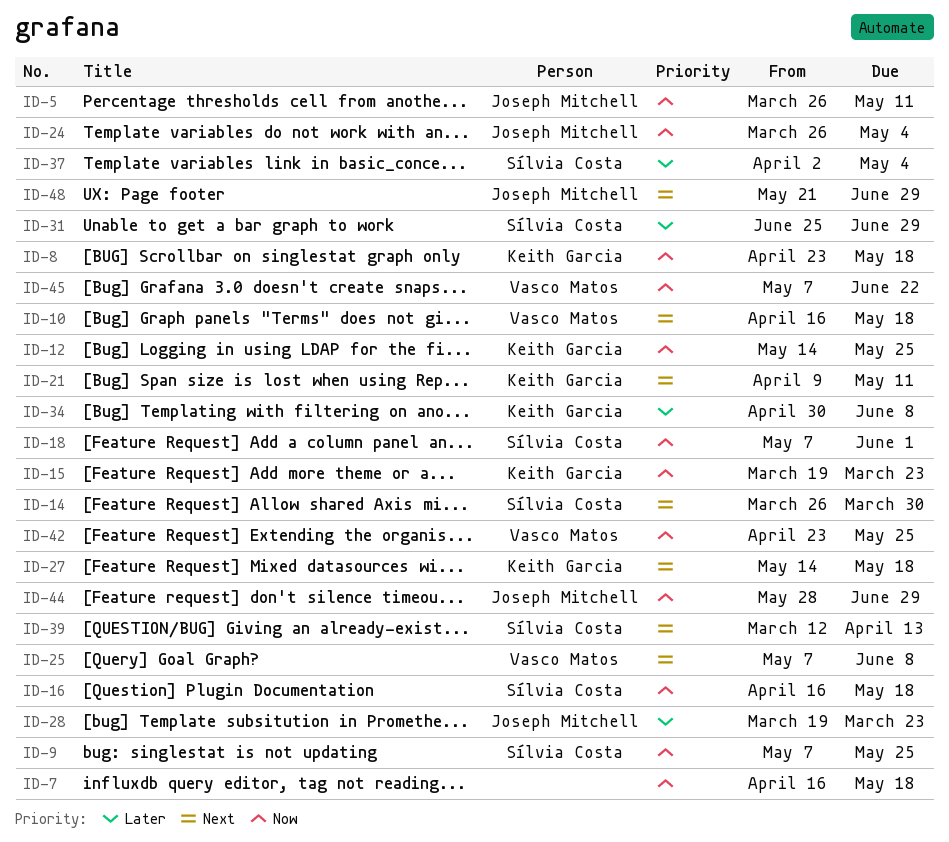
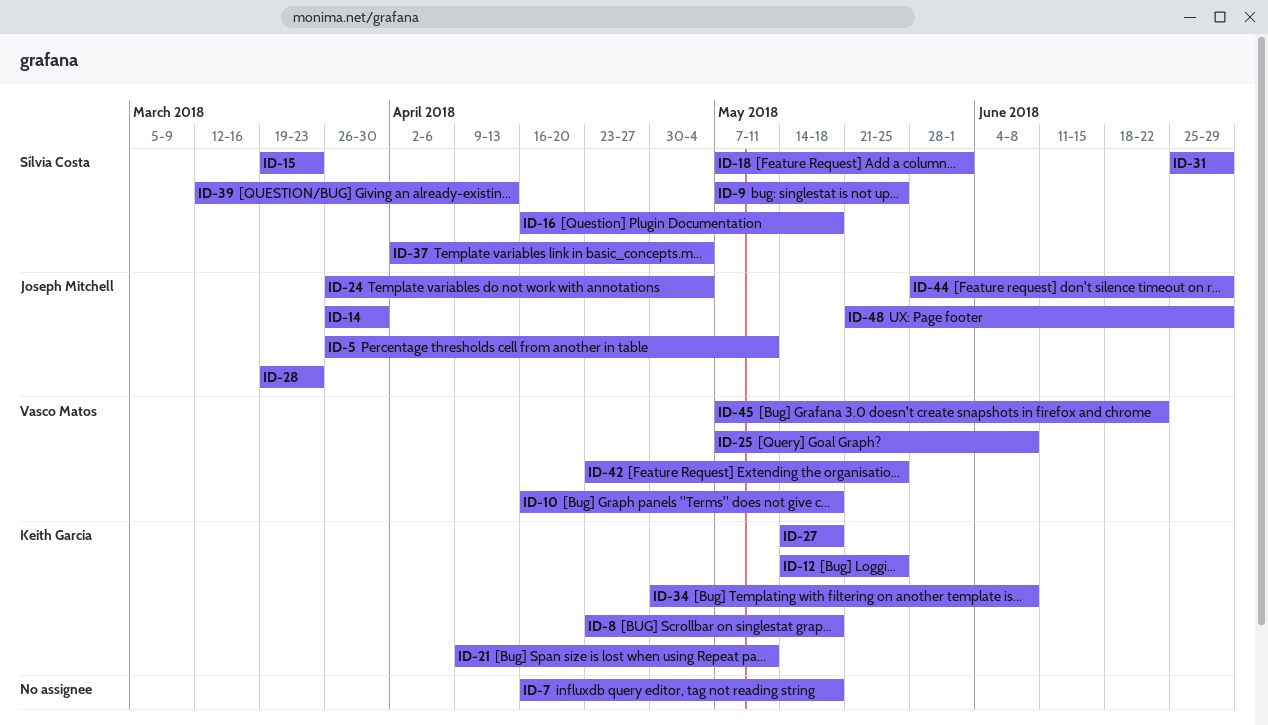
ID-14, owner: Sílvia Costa -> Joseph Mitchell
ID-15, owner: Keith Garcia -> Sílvia Costa

